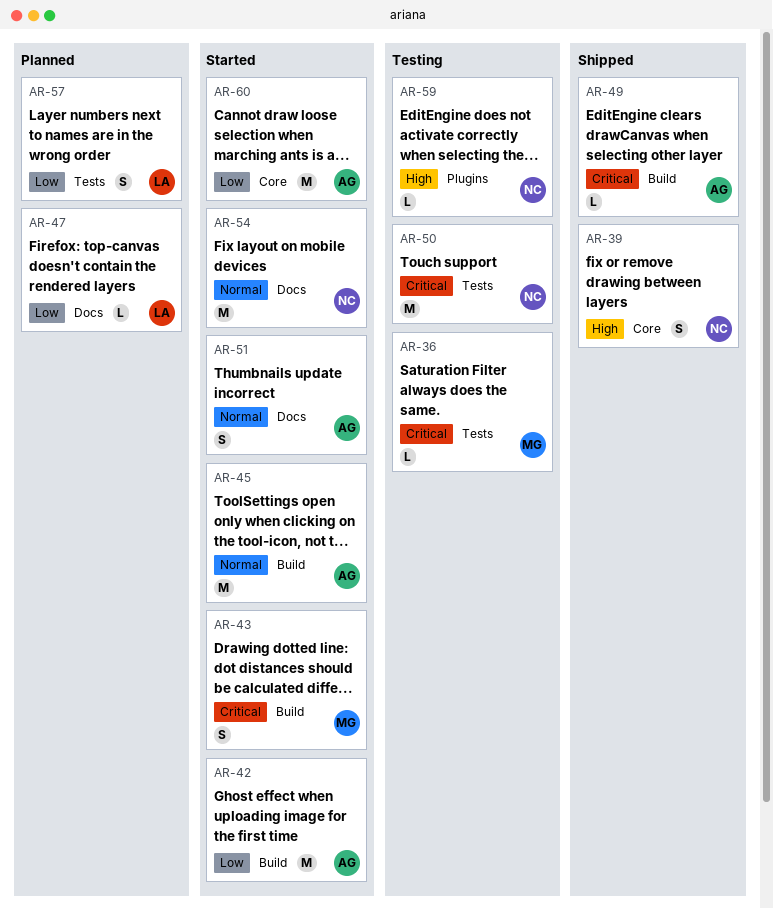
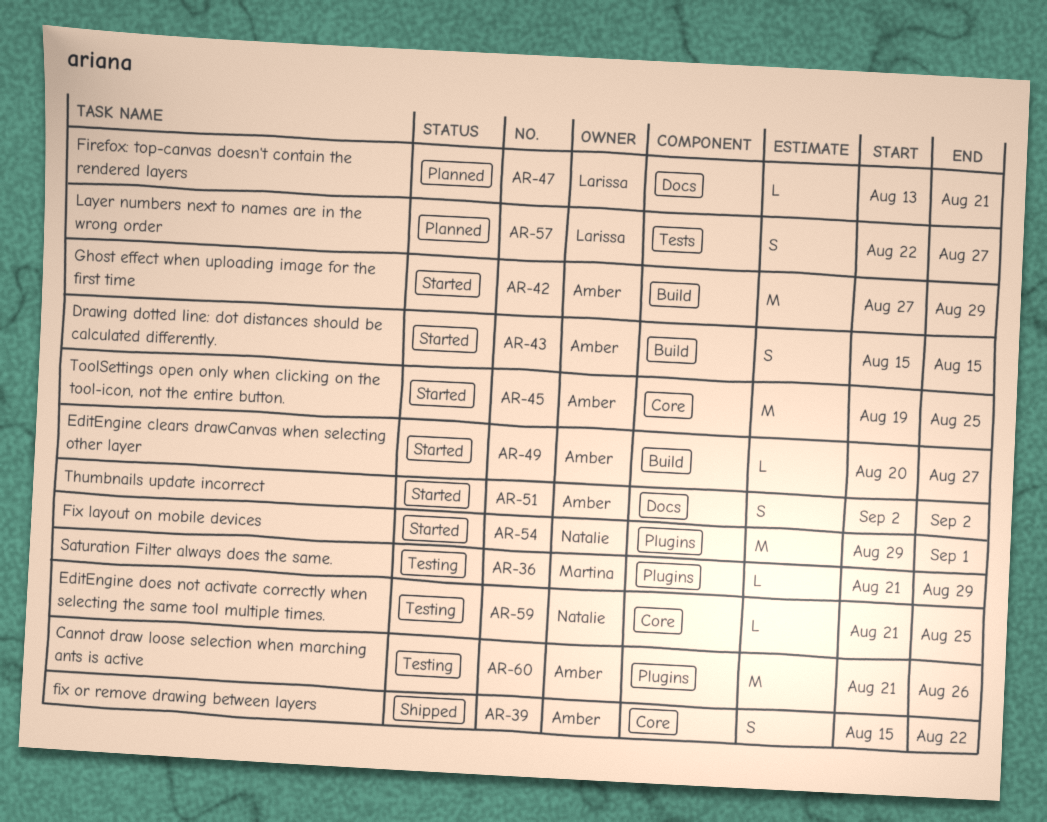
AR-36, label: Tests -> Plugins
AR-39, owner: Natalie -> Amber
AR-43, owner: Martina -> Amber
AR-45, label: Build -> Core
AR-49, status: Shipped -> Started
AR-50: present -> none
AR-54, label: Docs -> Plugins
AR-59, label: Plugins -> Core
AR-60, status: Started -> Testing
AR-60, label: Core -> Plugins

